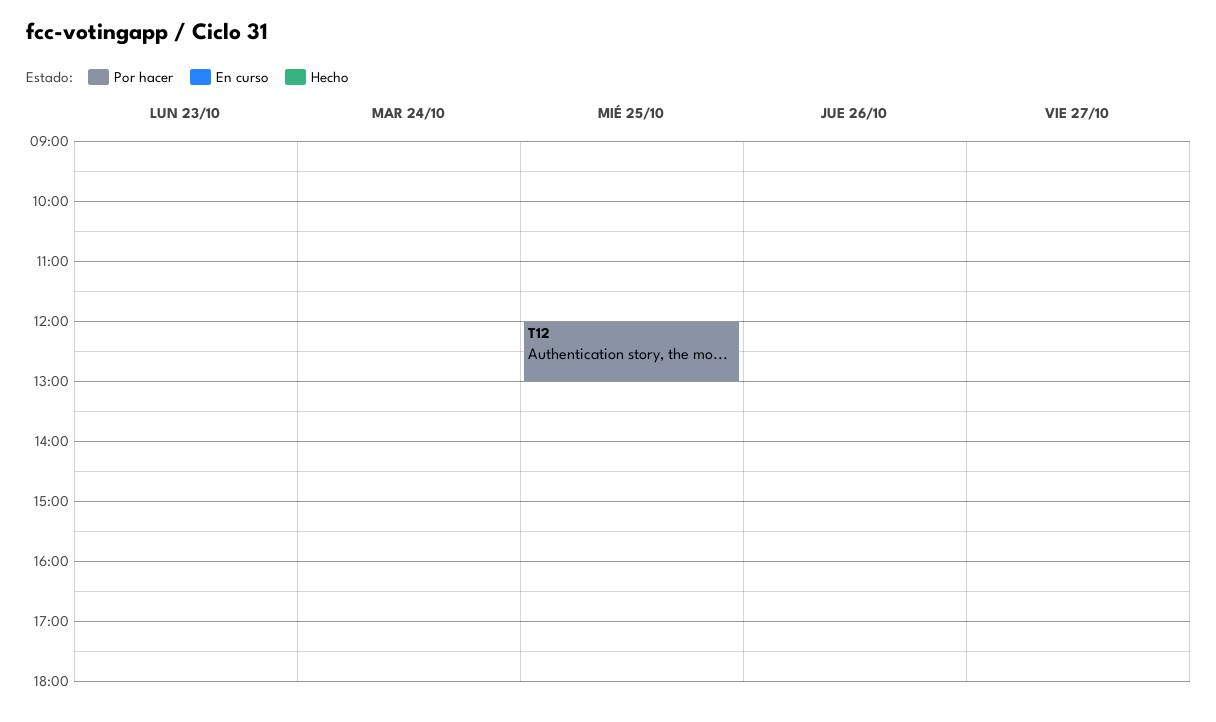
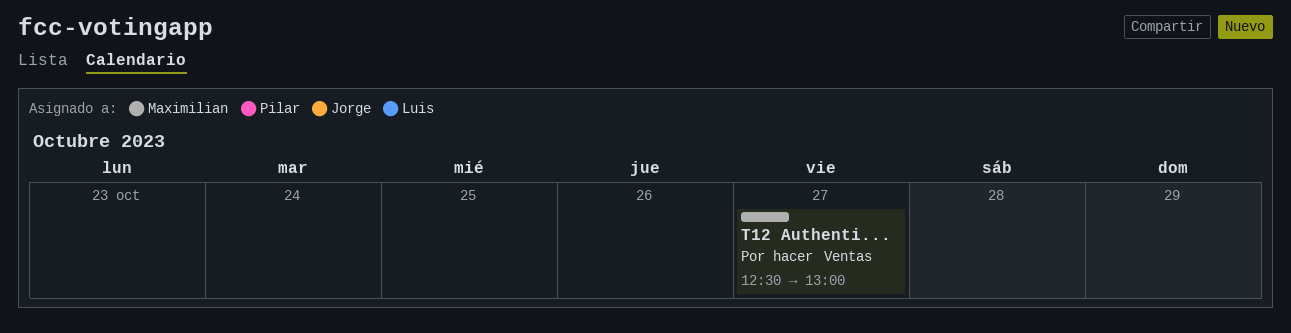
T12, day: Oct 25 -> Oct 27
T12, begins: 12:00 -> 12:30

